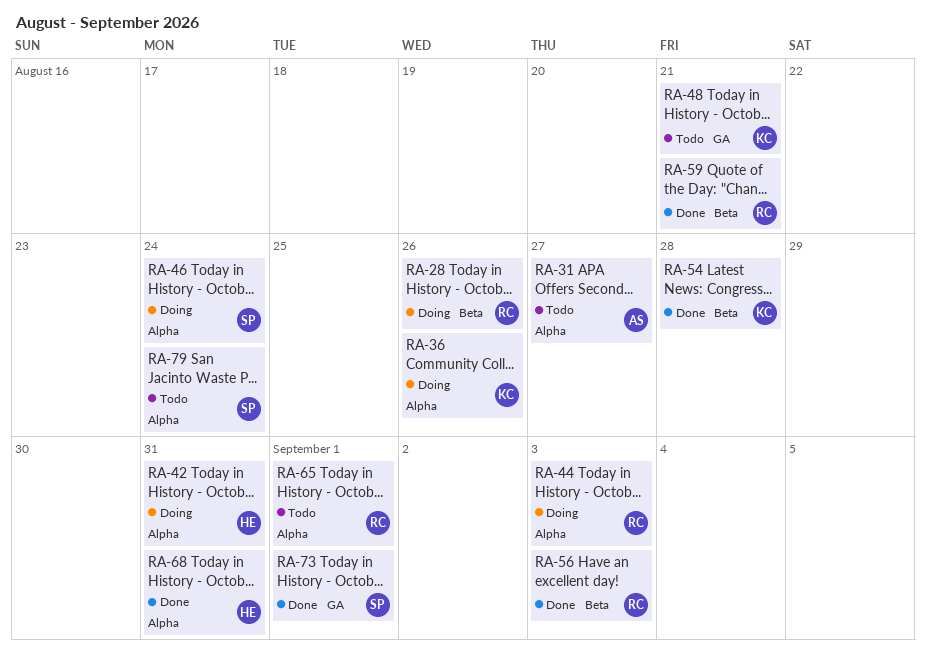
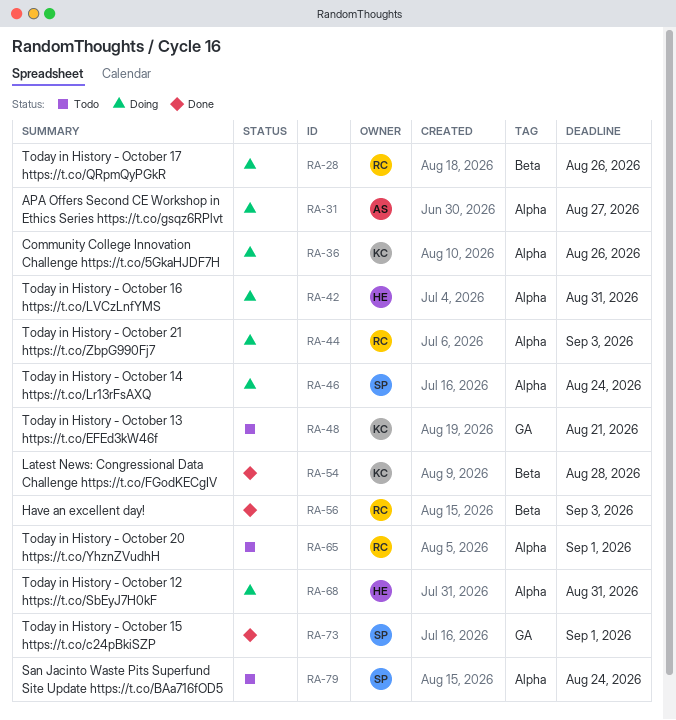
RA-31, status: Todo -> Doing
RA-59: present -> none
RA-68, status: Done -> Doing

